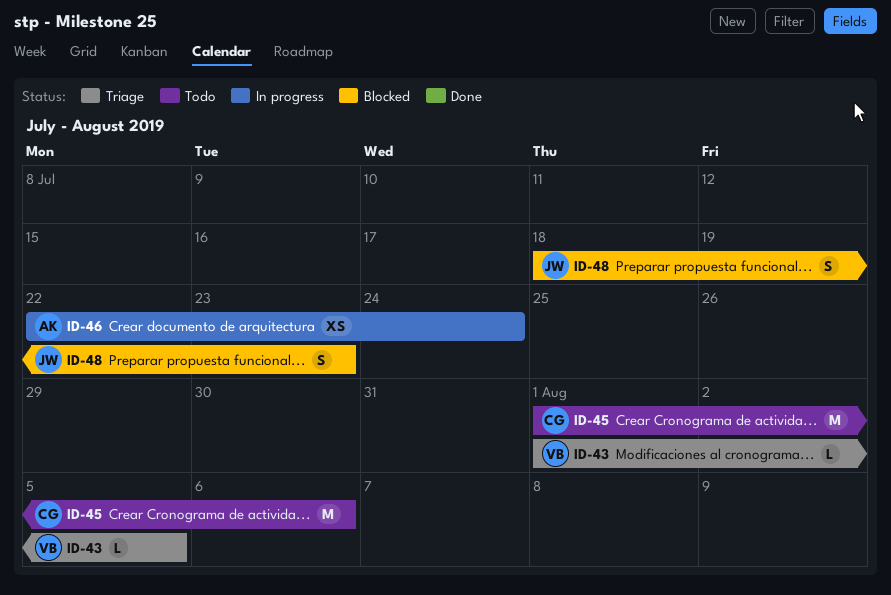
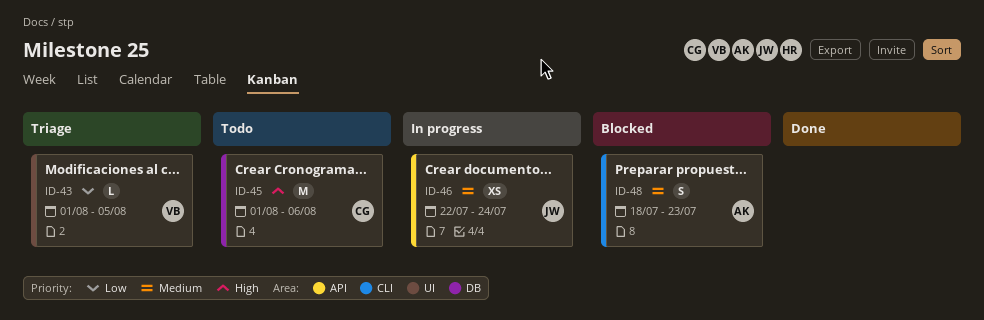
ID-46, owner: AK -> JW
ID-48, owner: JW -> AK

